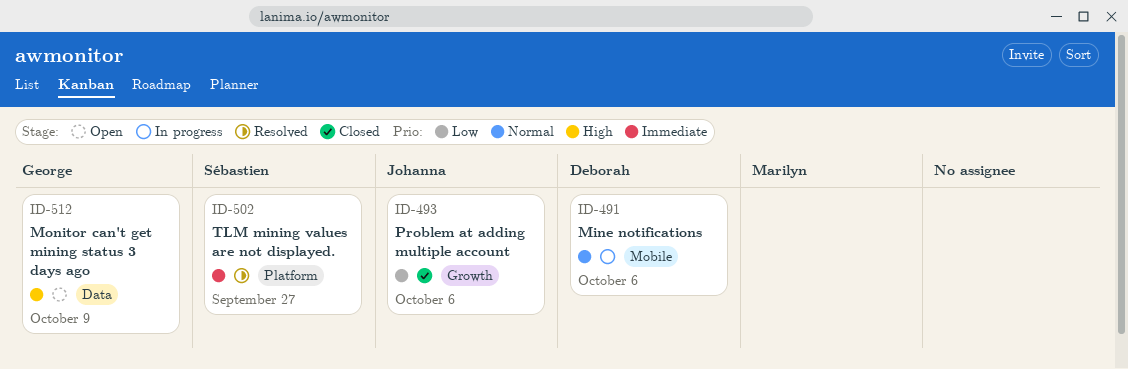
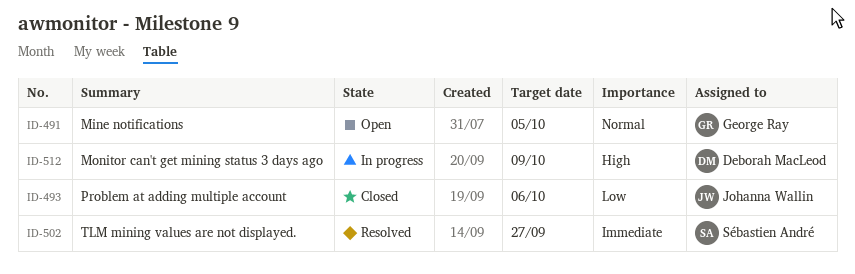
ID-491, status: In progress -> Open
ID-491, owner: Deborah MacLeod -> George Ray
ID-491, due: Oct 6 -> Oct 5
ID-512, status: Open -> In progress
ID-512, owner: George Ray -> Deborah MacLeod

